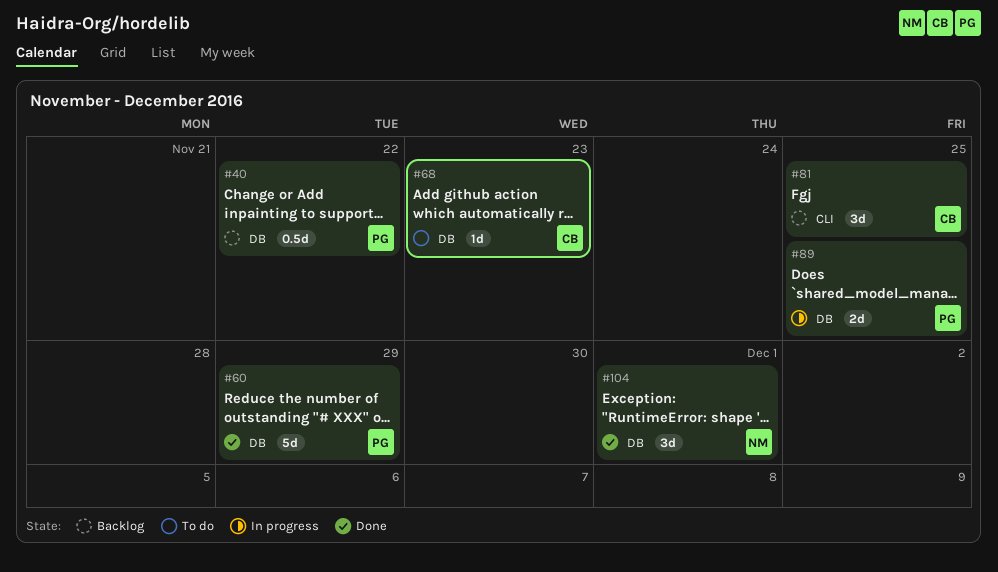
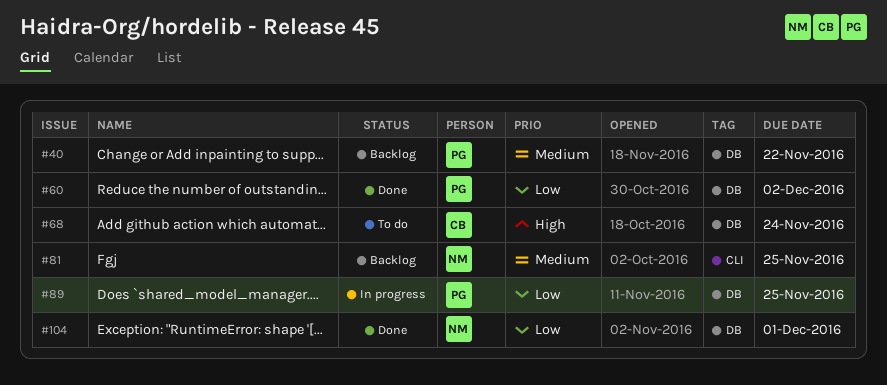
#60, due: Nov 29 -> Dec 2
#68, due: Nov 23 -> Nov 24
#81, owner: CB -> NM

